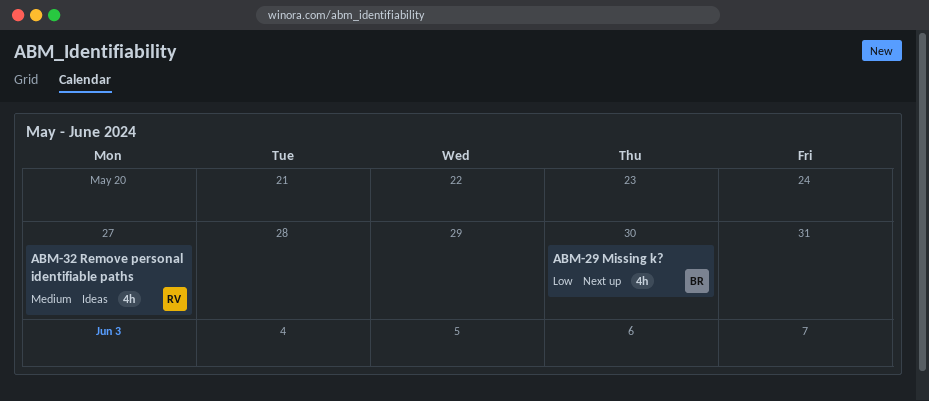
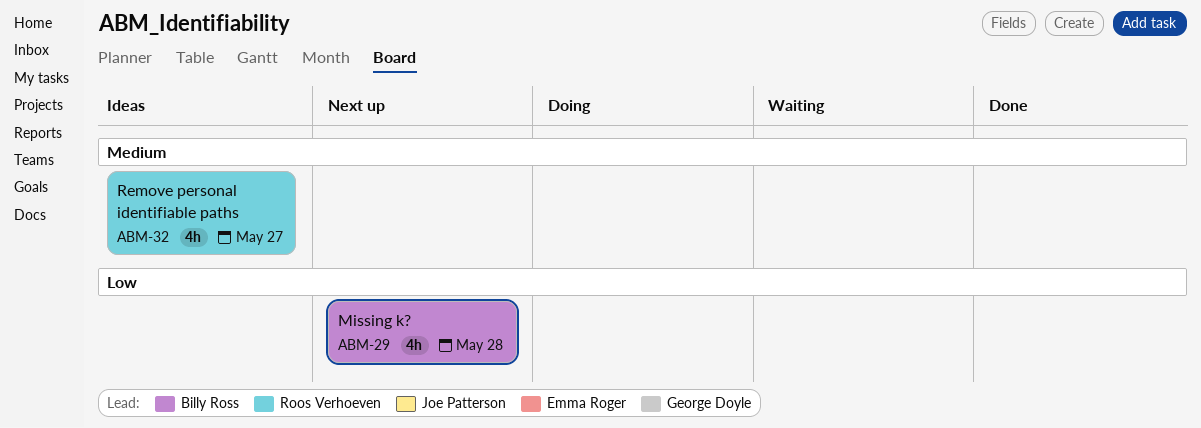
ABM-29, due: May 30 -> May 28

